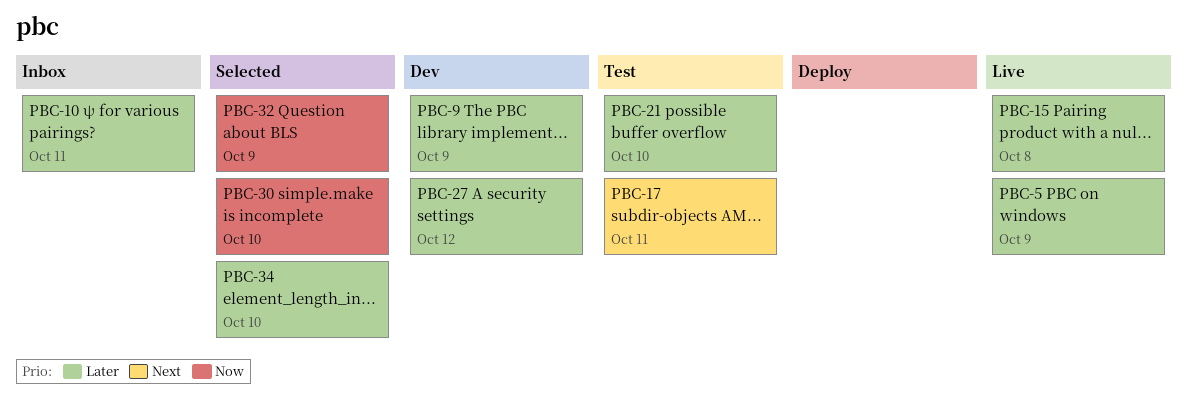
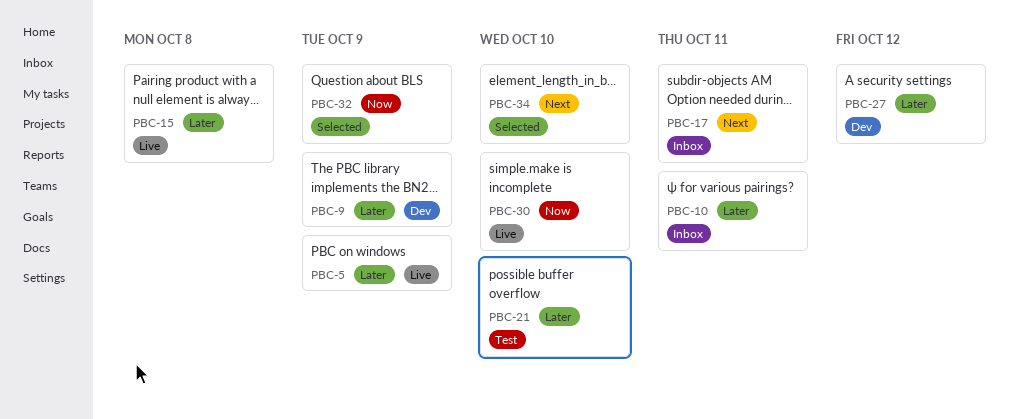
PBC-17, status: Test -> Inbox
PBC-30, status: Selected -> Live
PBC-34, priority: Later -> Next

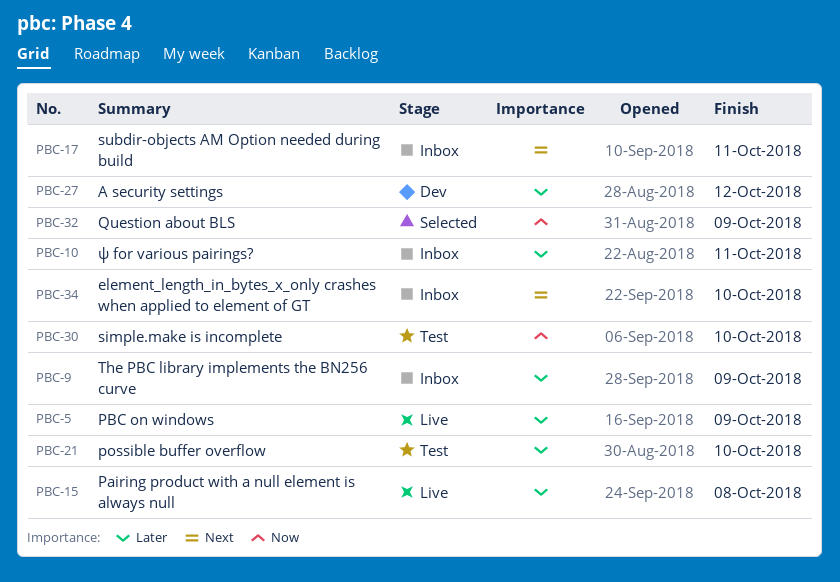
PBC-9, status: Dev -> Inbox
PBC-30, status: Live -> Test
PBC-34, status: Selected -> Inbox

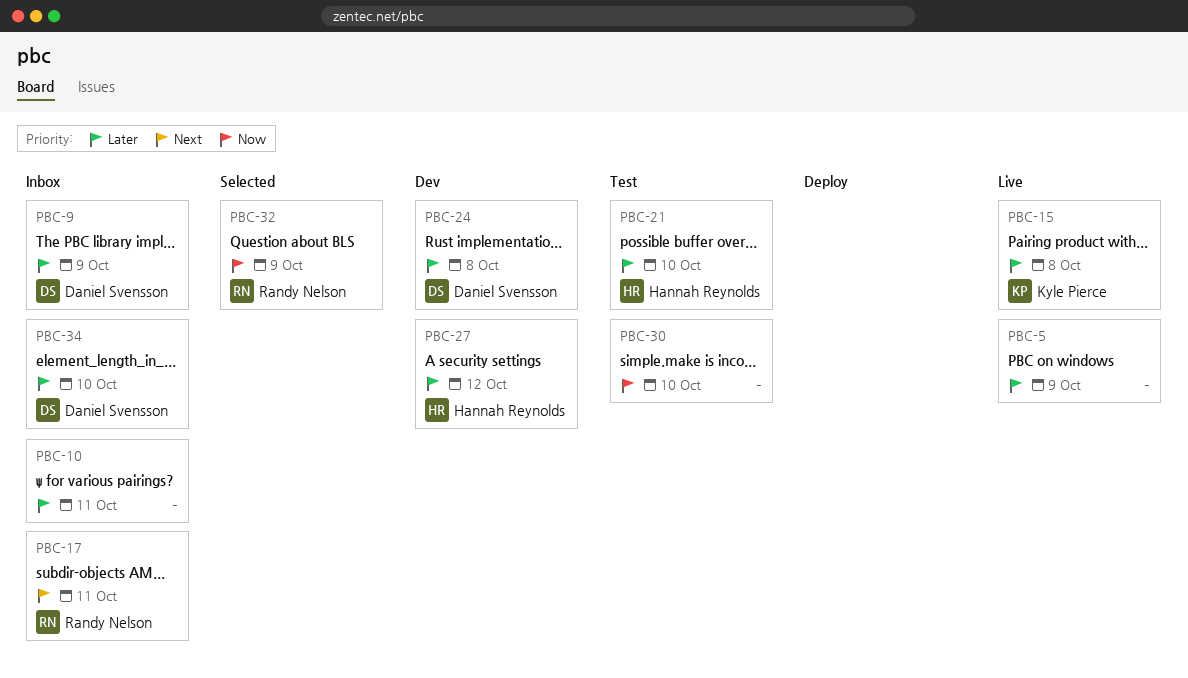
PBC-24: none -> present
PBC-34, priority: Next -> Later

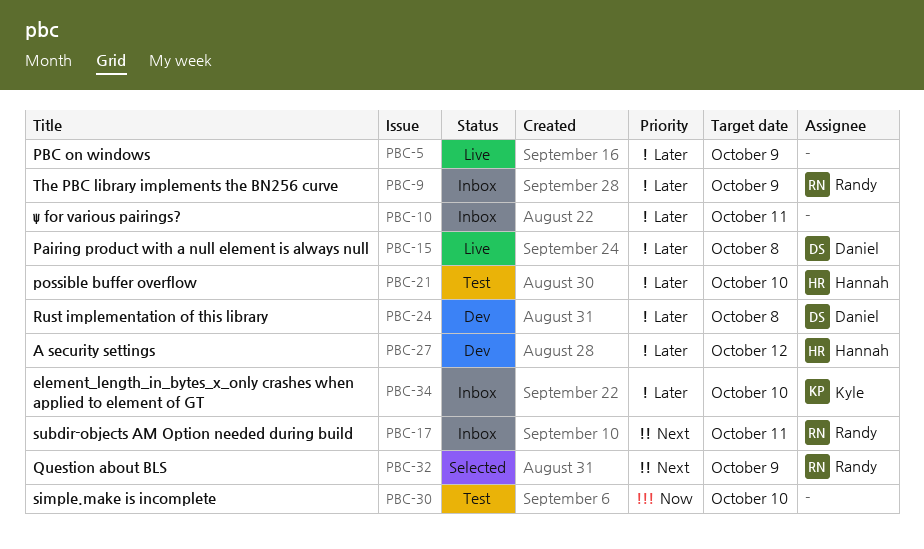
PBC-9, owner: Daniel Svensson -> Randy Nelson
PBC-15, owner: Kyle Pierce -> Daniel Svensson
PBC-32, priority: Now -> Next
PBC-34, owner: Daniel Svensson -> Kyle Pierce

